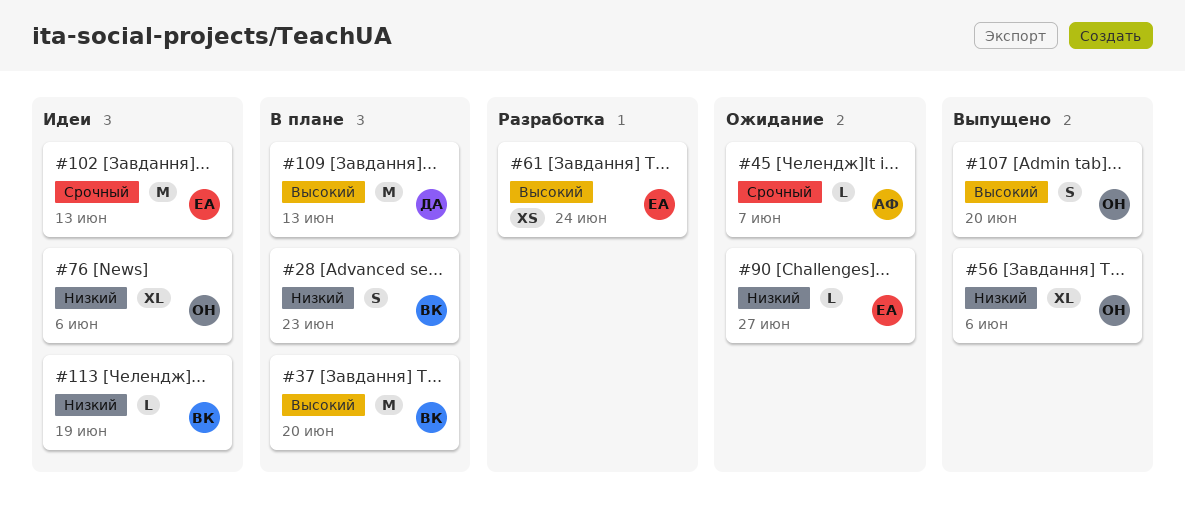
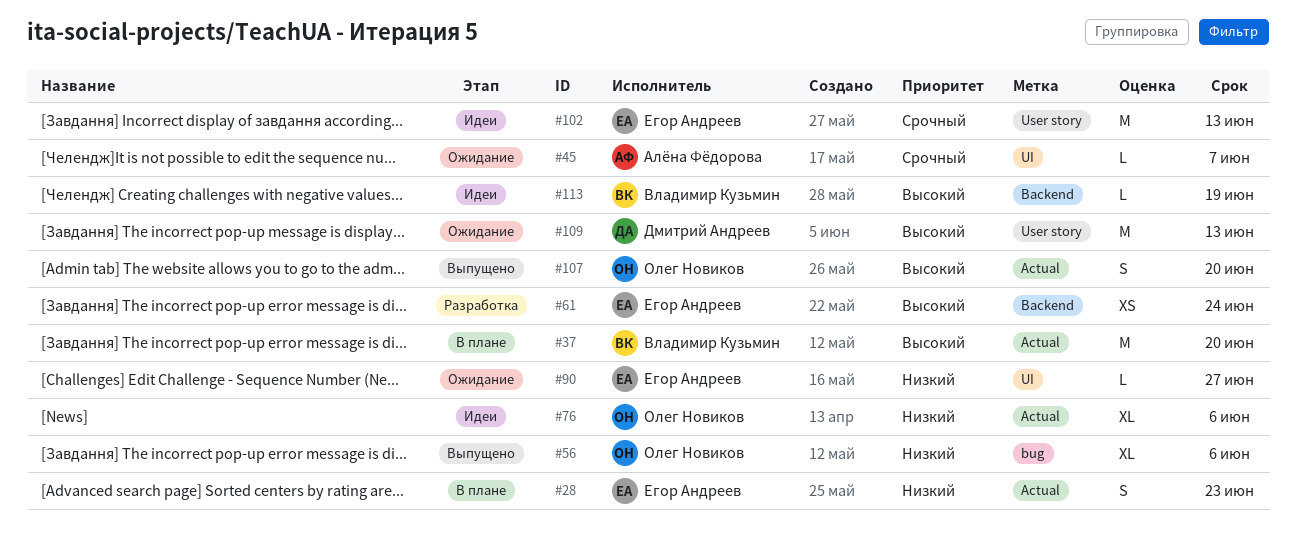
#28, owner: Владимир Кузьмин -> Егор Андреев
#109, status: В плане -> Ожидание
#113, priority: Низкий -> Высокий

